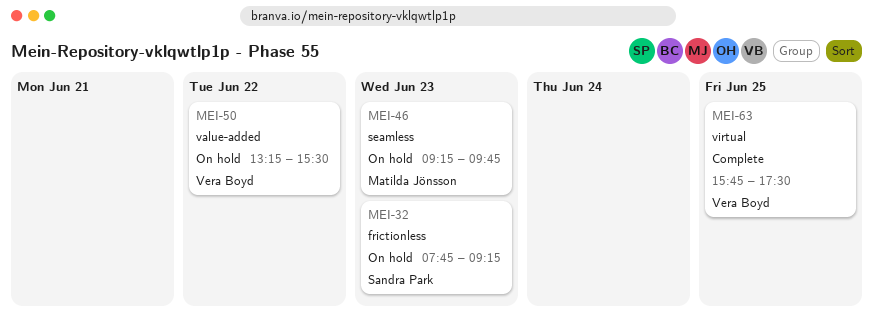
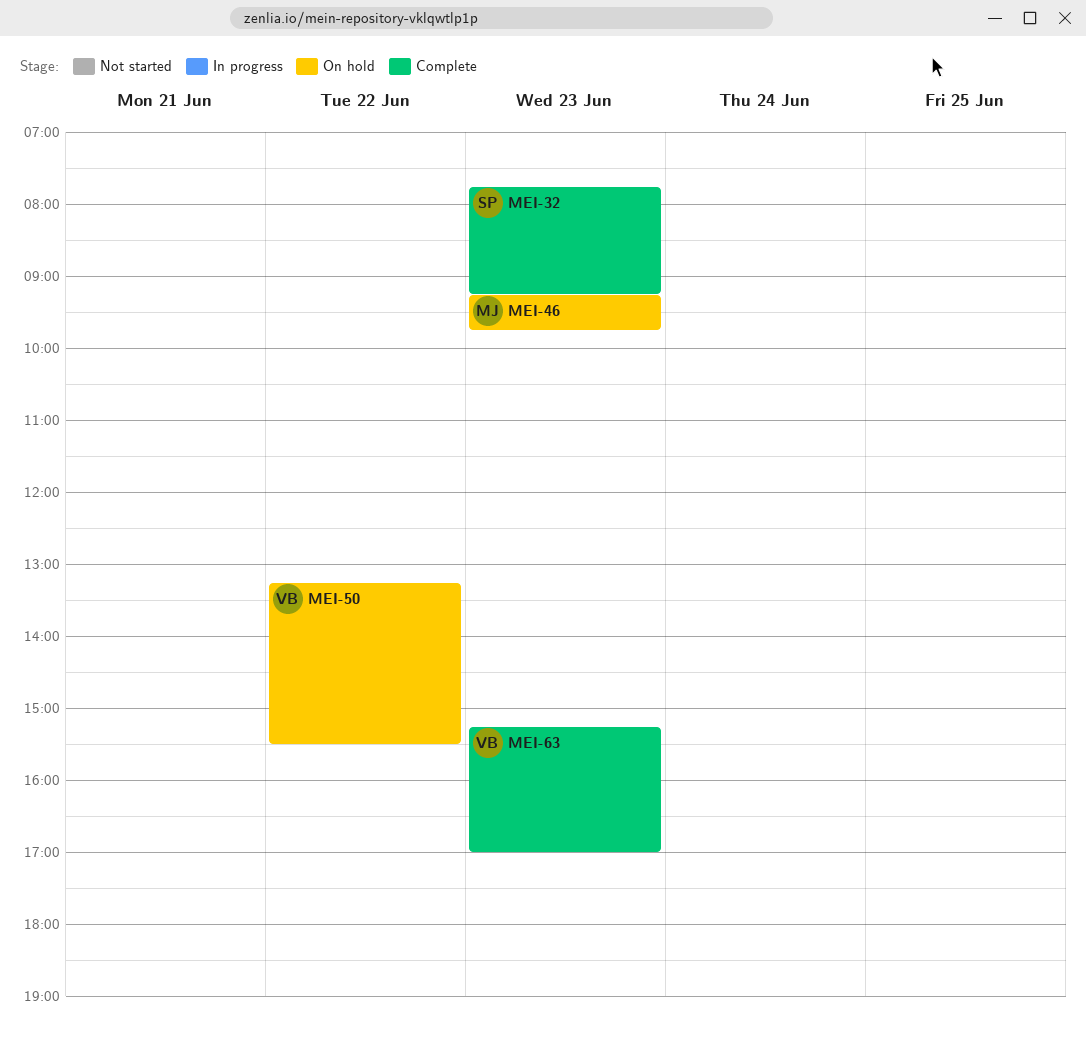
MEI-32, status: On hold -> Complete
MEI-63, day: Jun 25 -> Jun 23
MEI-63, begins: 15:45 -> 15:15
MEI-63, ends: 17:30 -> 17:00

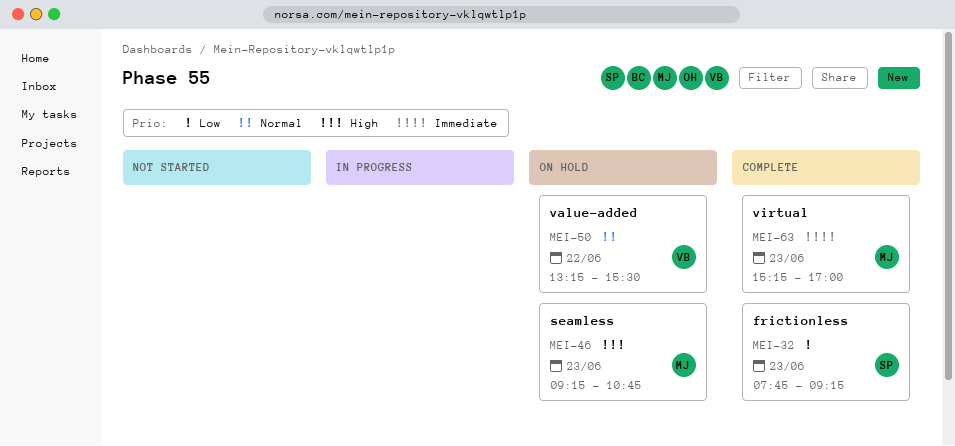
MEI-46, ends: 09:45 -> 10:45
MEI-63, owner: VB -> MJ

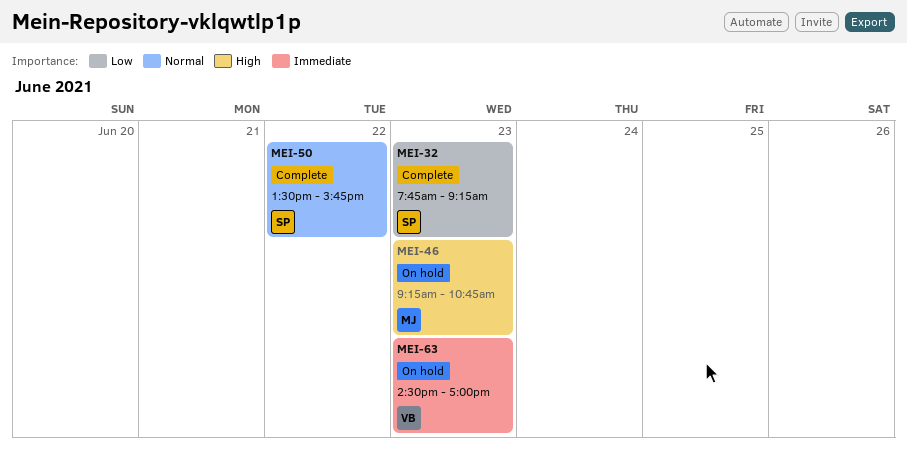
MEI-50, status: On hold -> Complete
MEI-50, owner: VB -> SP
MEI-50, begins: 13:15 -> 13:30
MEI-50, ends: 15:30 -> 15:45
MEI-63, status: Complete -> On hold
MEI-63, owner: MJ -> VB
MEI-63, begins: 15:15 -> 14:30

